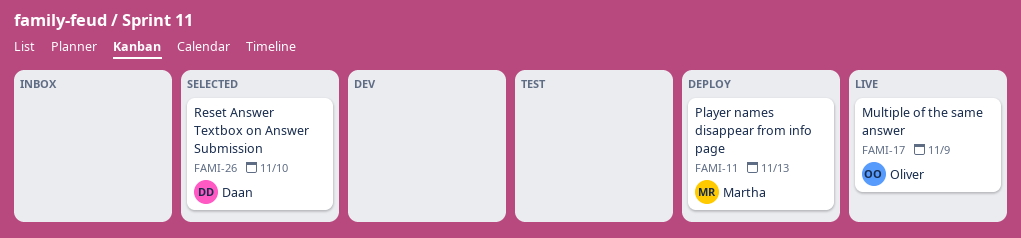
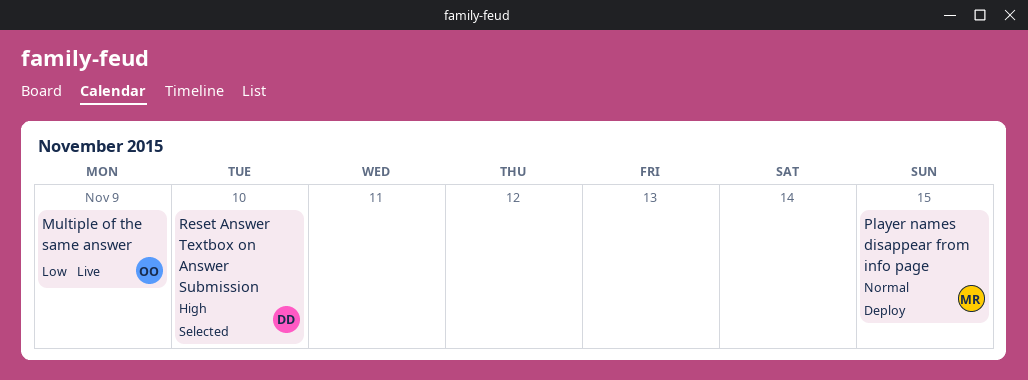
Player names disappear from info page, due: Nov 13 -> Nov 15

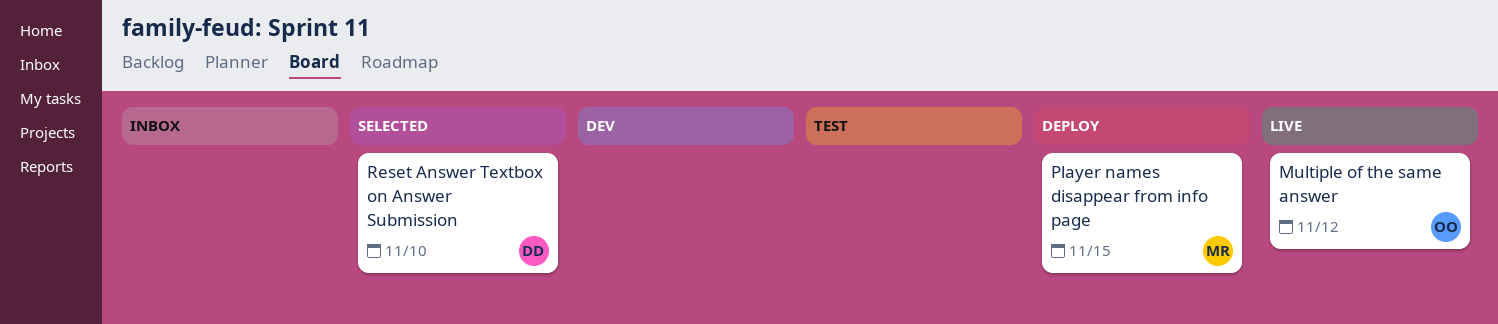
Multiple of the same answer, due: Nov 9 -> Nov 12

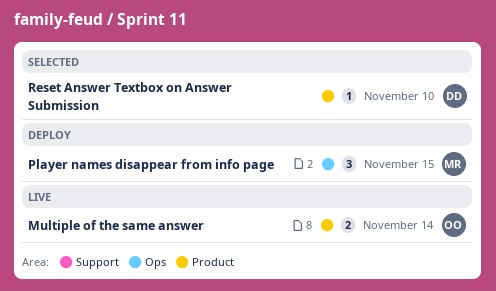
Multiple of the same answer, due: Nov 12 -> Nov 14

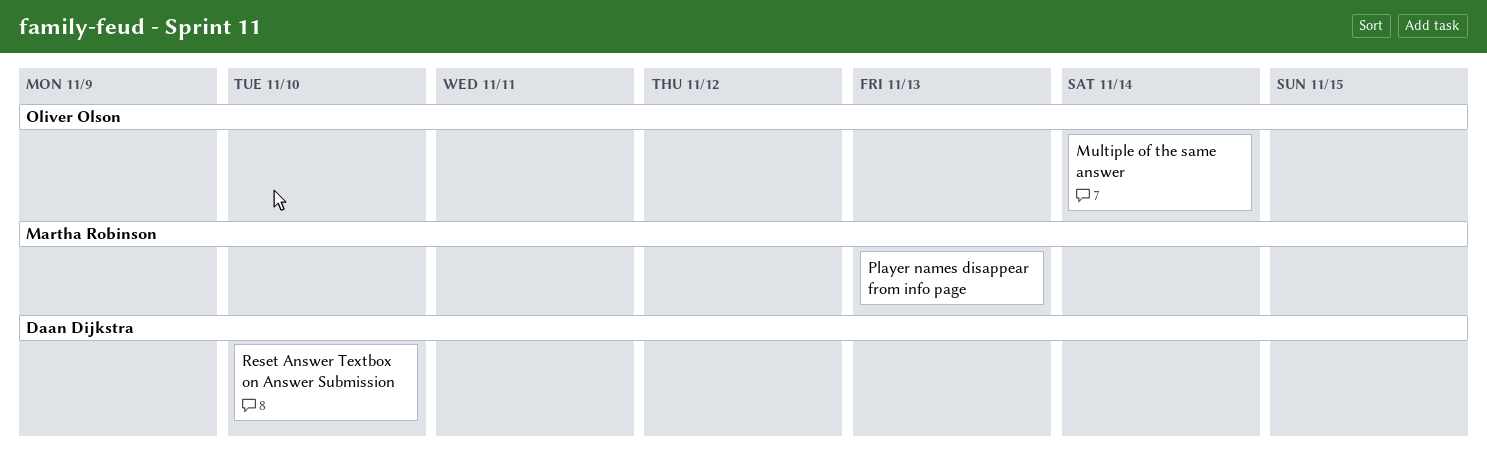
Player names disappear from info page, due: Nov 15 -> Nov 13

